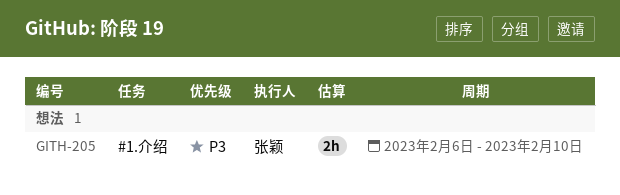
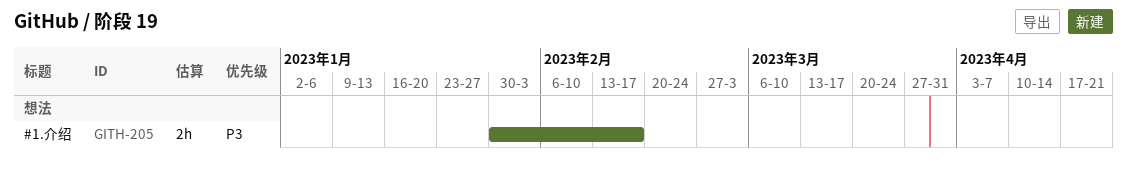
GITH-205, start: Feb 6 -> Jan 30
GITH-205, due: Feb 10 -> Feb 17

